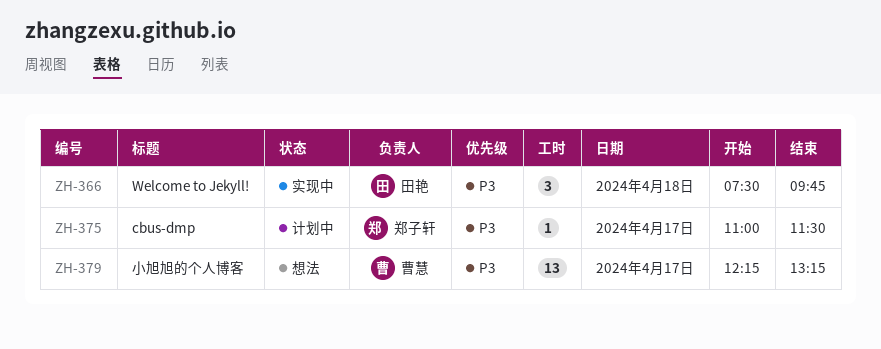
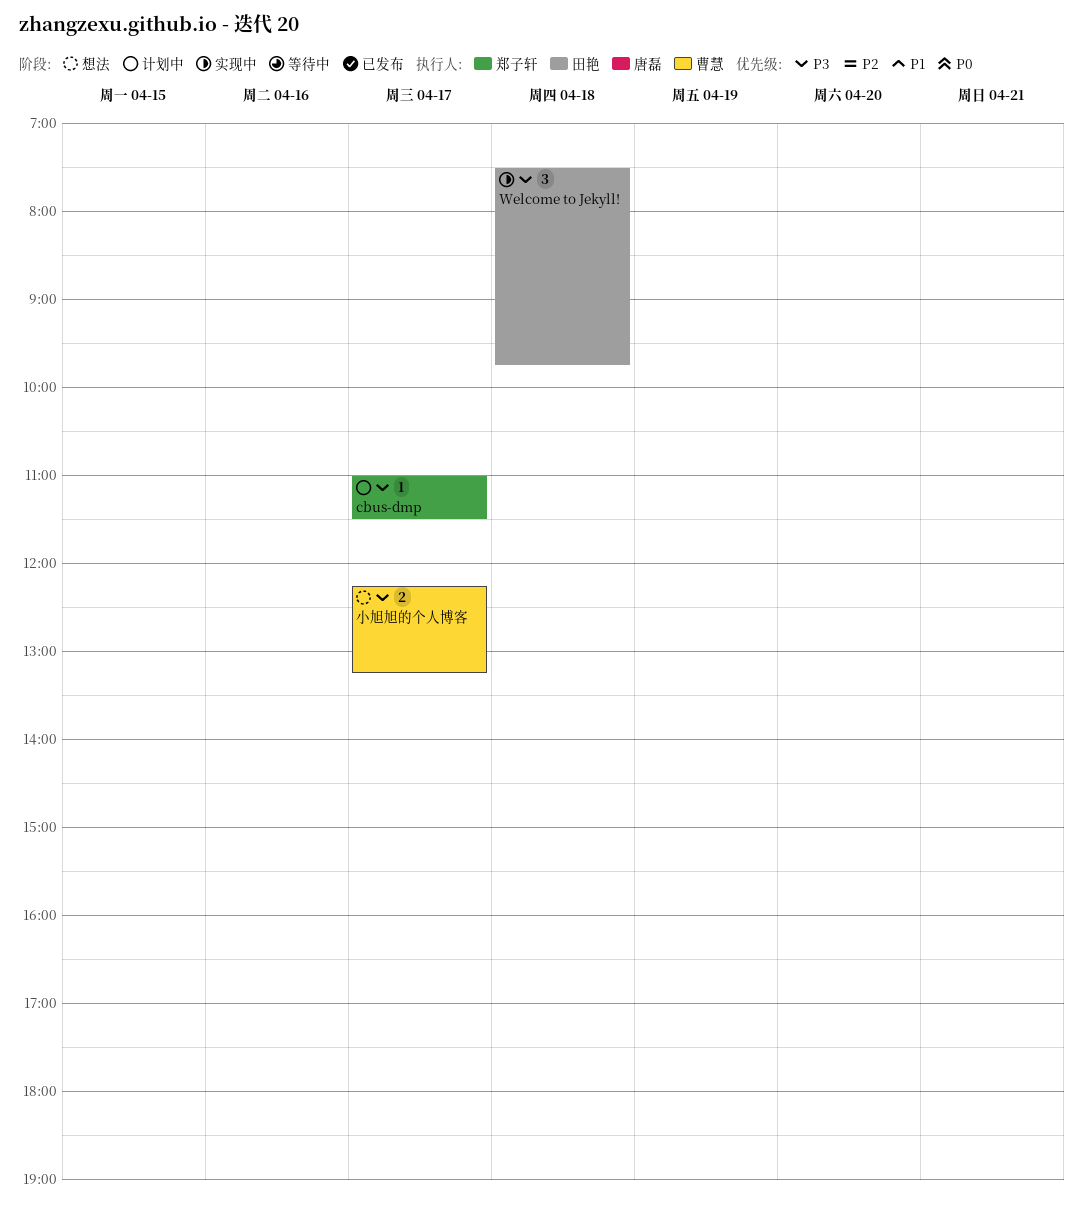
小旭旭的个人博客, estimate: 13 -> 2

